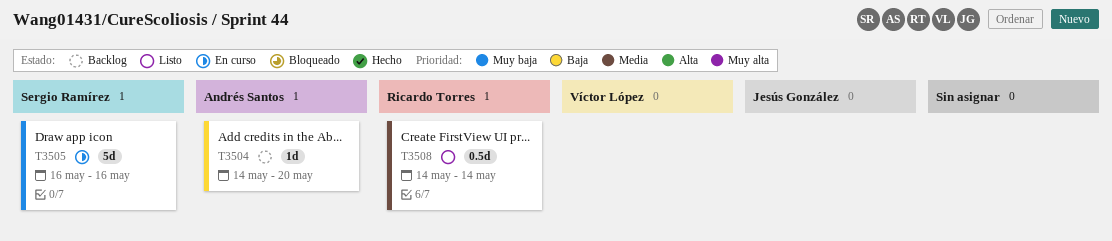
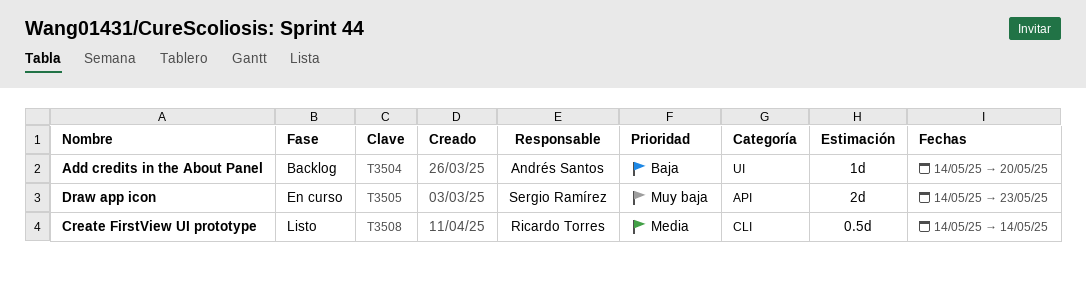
T3505, estimate: 5d -> 2d
T3505, start: May 16 -> May 14
T3505, due: May 16 -> May 23

